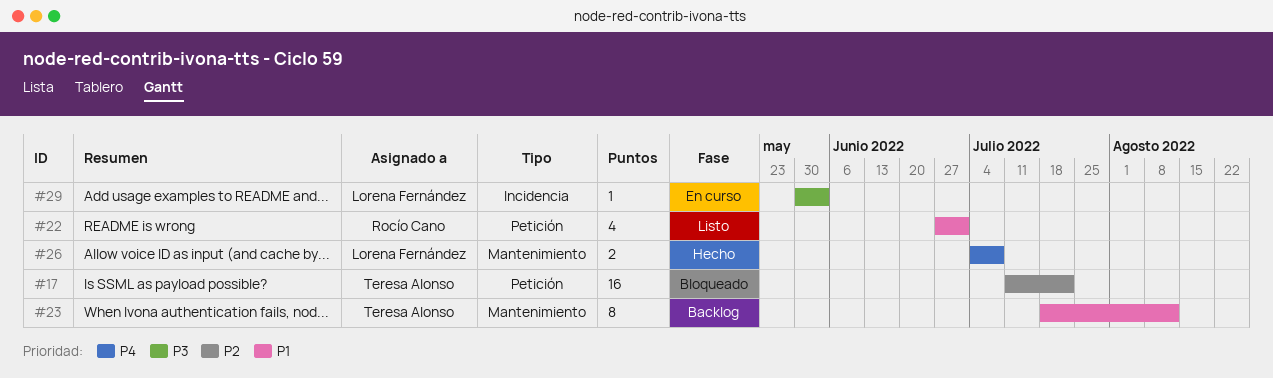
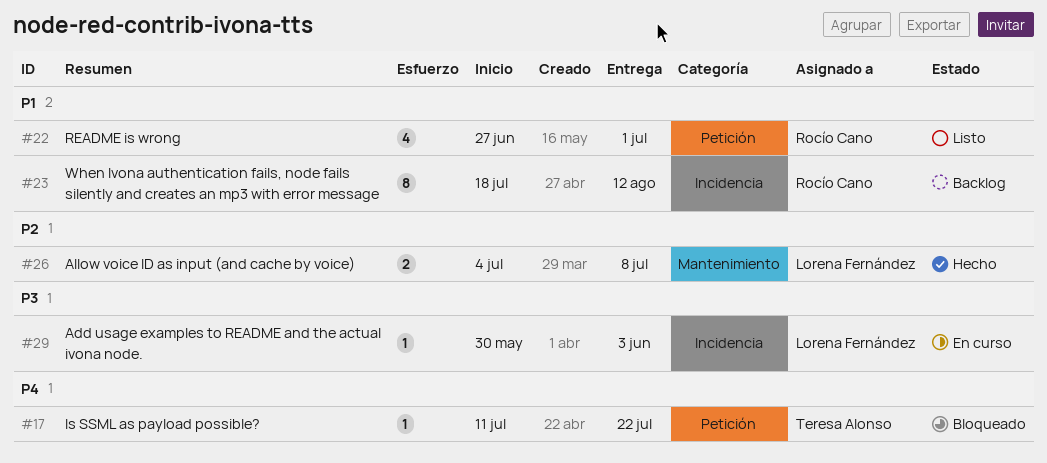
#17, priority: P2 -> P4
#17, estimate: 16 -> 1
#23, owner: Teresa Alonso -> Rocío Cano
#23, label: Mantenimiento -> Incidencia
#26, priority: P4 -> P2

